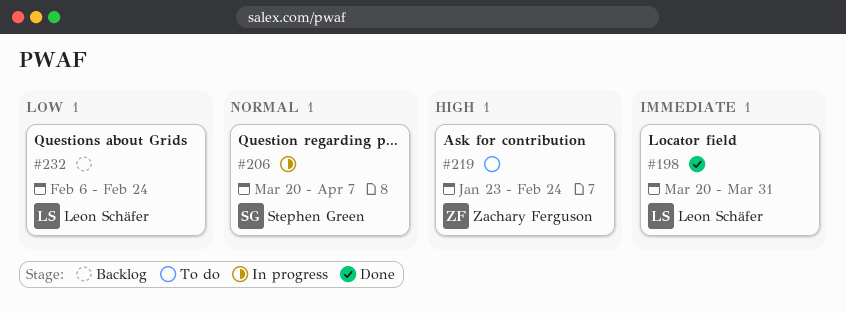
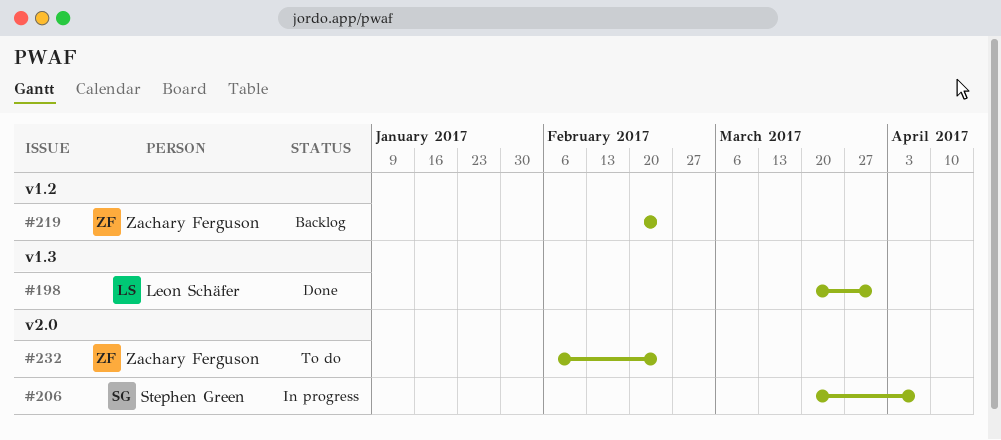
#219, status: To do -> Backlog
#219, start: Jan 23 -> Feb 20
#232, status: Backlog -> To do
#232, owner: Leon Schäfer -> Zachary Ferguson

